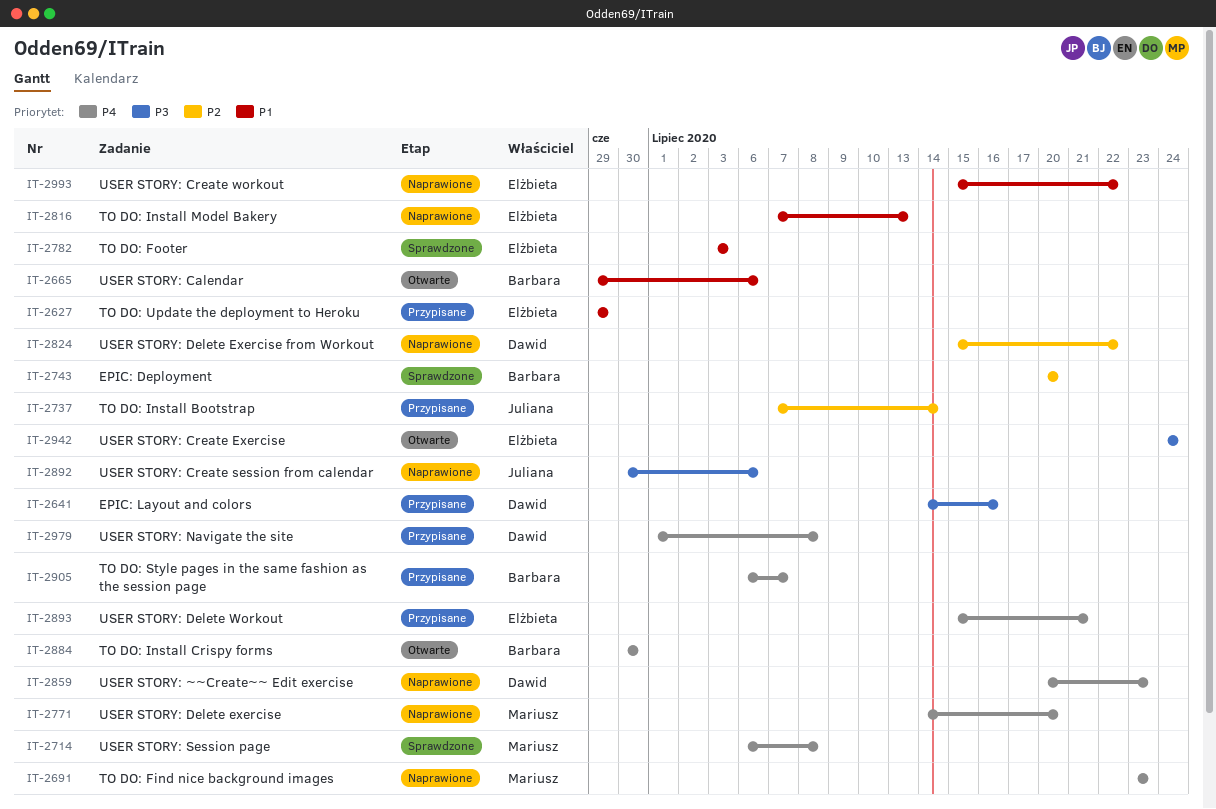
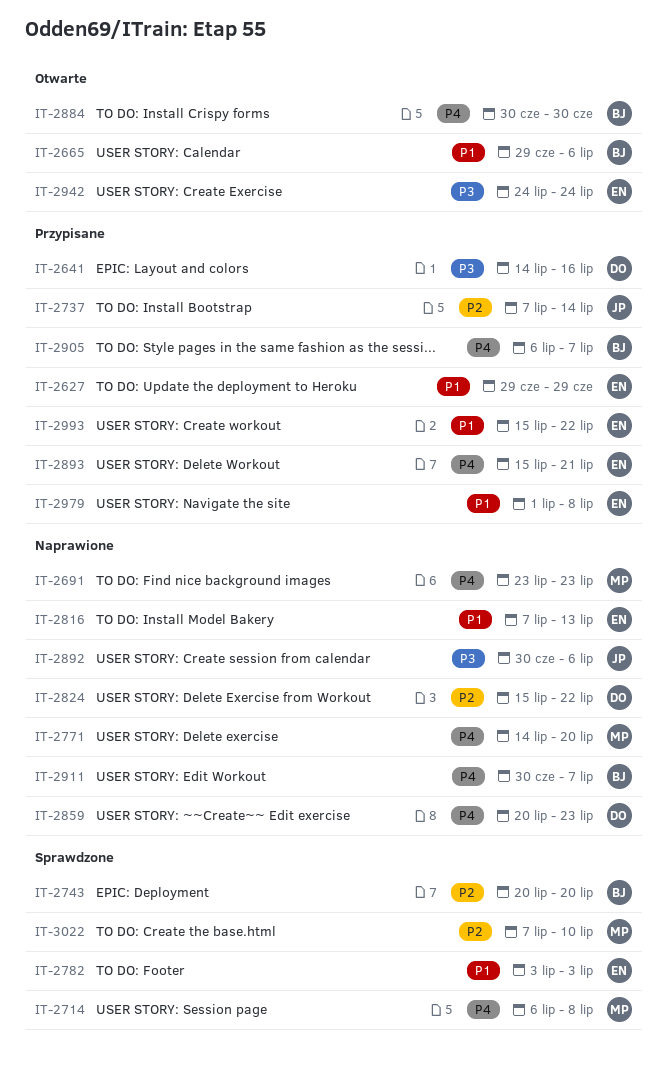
IT-2911: none -> present
IT-2979, owner: Dawid -> Elżbieta
IT-2979, priority: P4 -> P1
IT-2993, status: Naprawione -> Przypisane
IT-3022: none -> present

